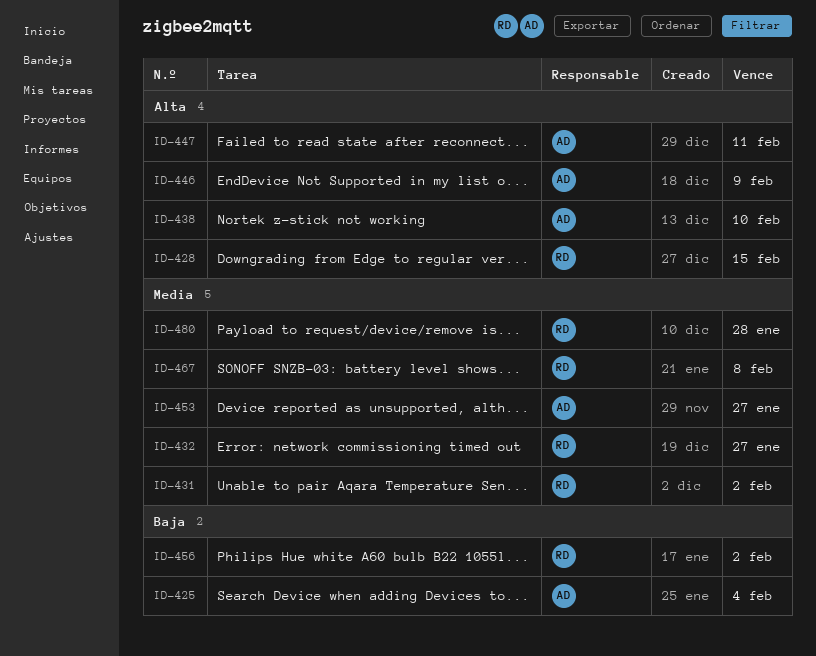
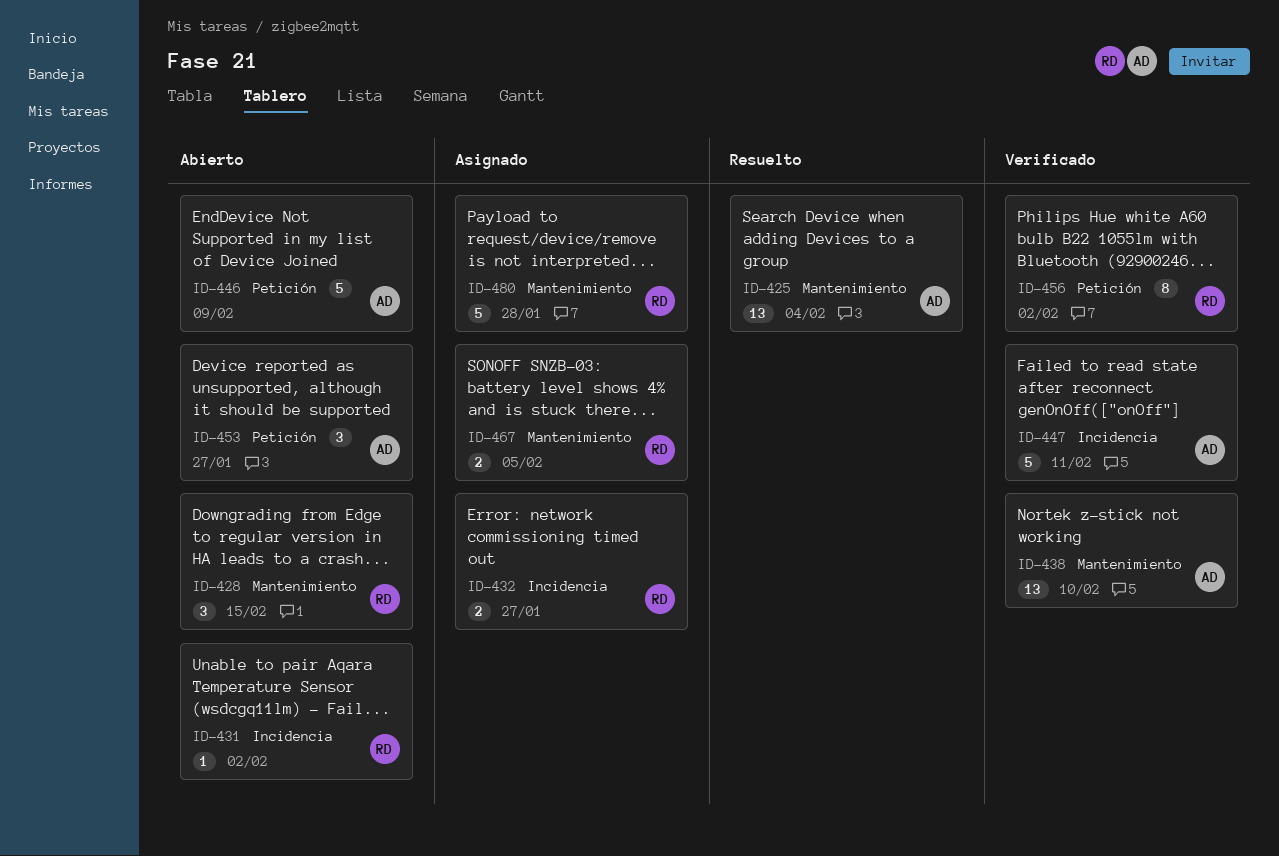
ID-467, due: Feb 8 -> Feb 5

